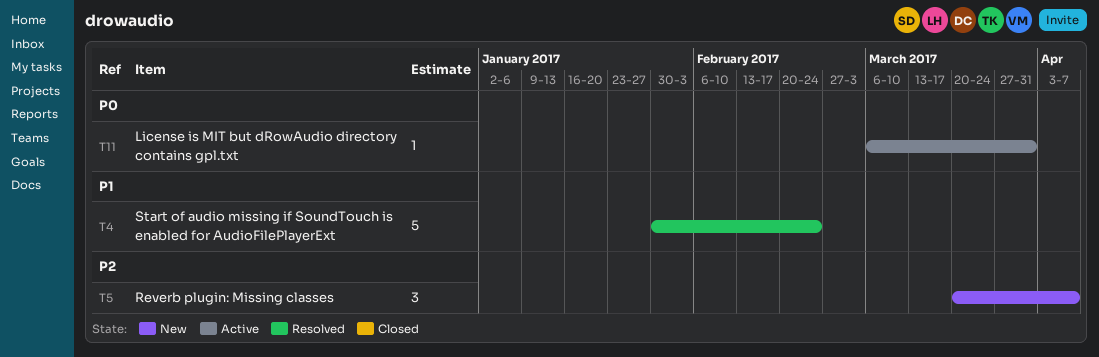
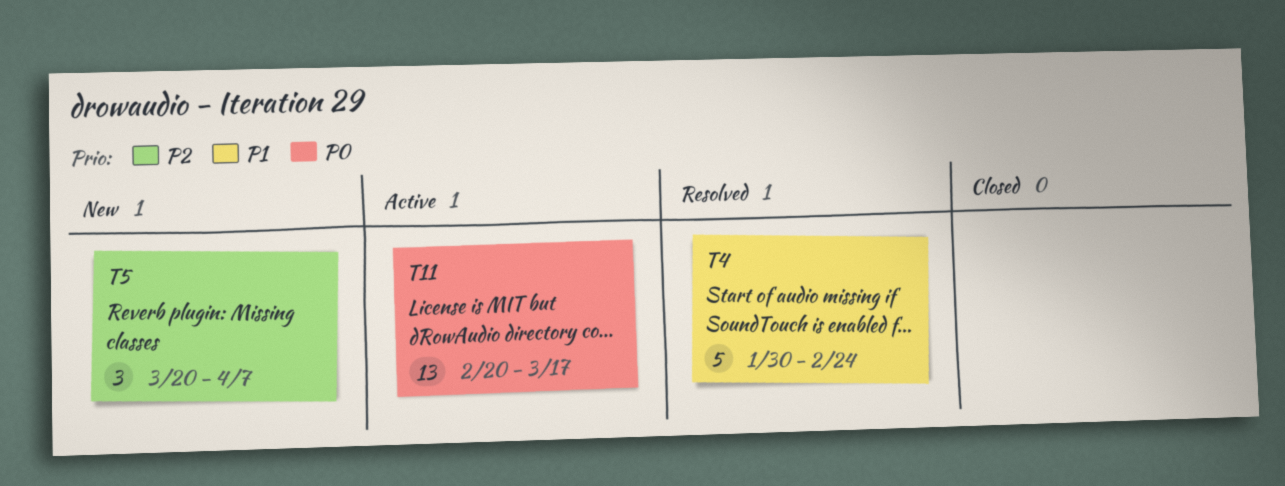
T11, estimate: 1 -> 13
T11, start: Mar 6 -> Feb 20
T11, due: Mar 31 -> Mar 17

